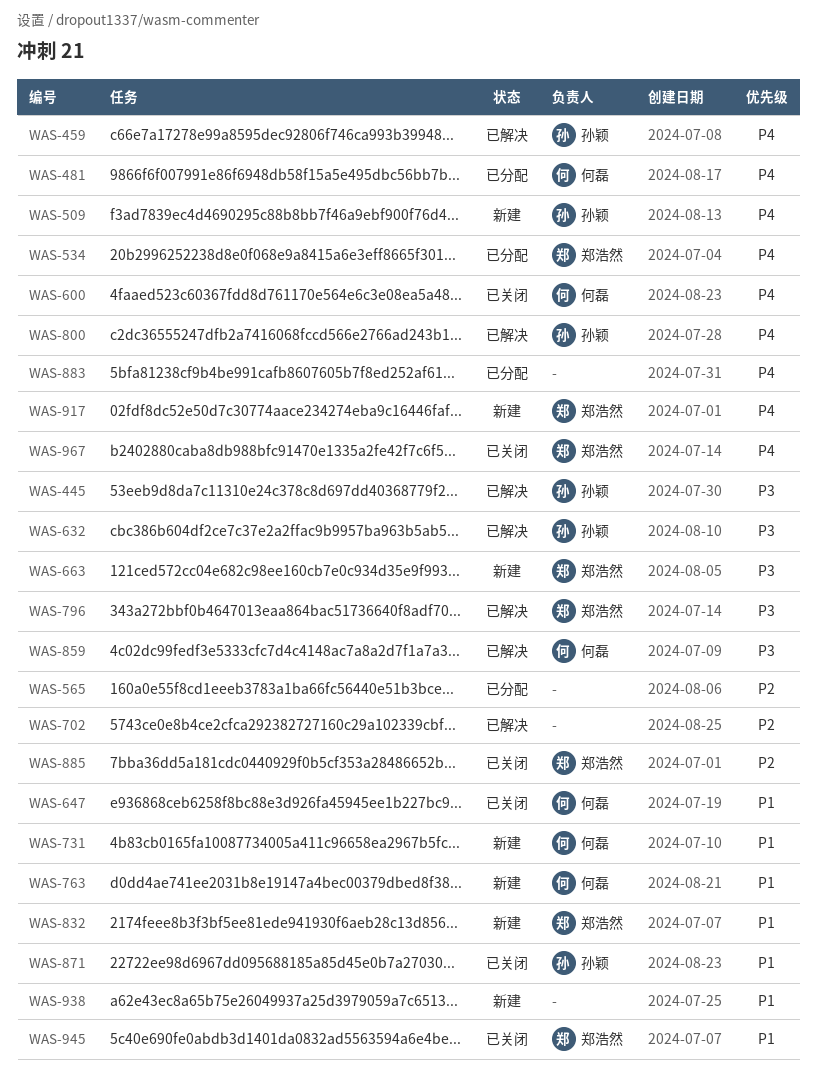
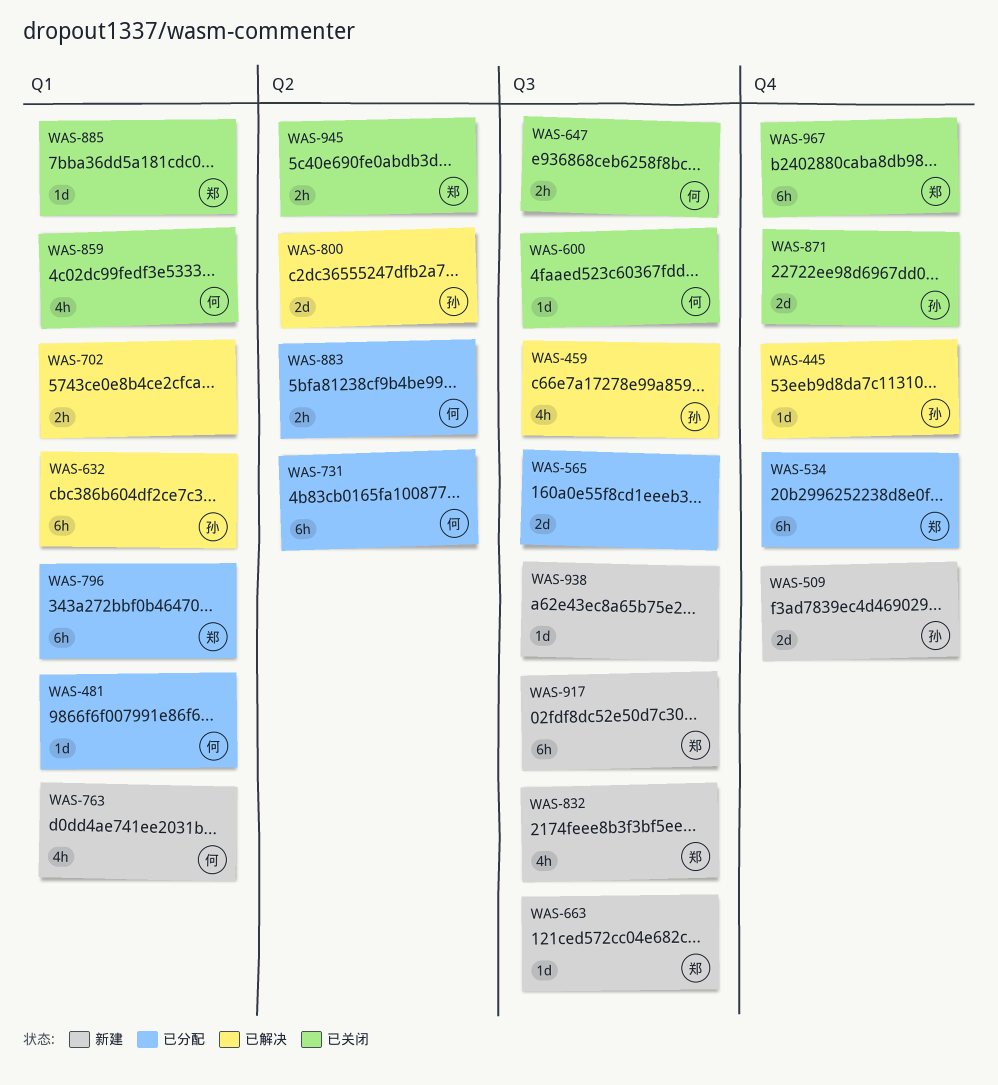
WAS-731, status: 新建 -> 已分配
WAS-796, status: 已解决 -> 已分配
WAS-859, status: 已解决 -> 已关闭
WAS-883, owner: none -> 何磊

